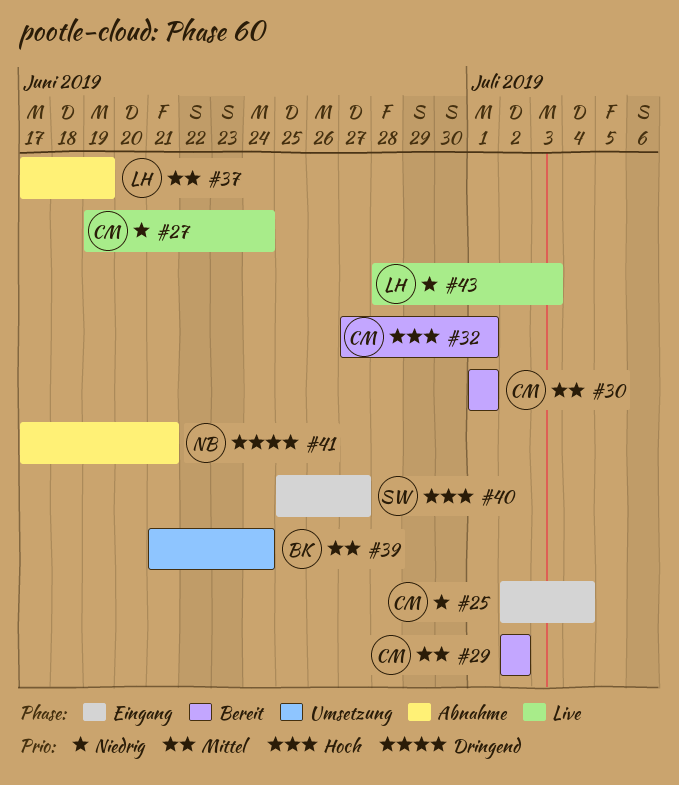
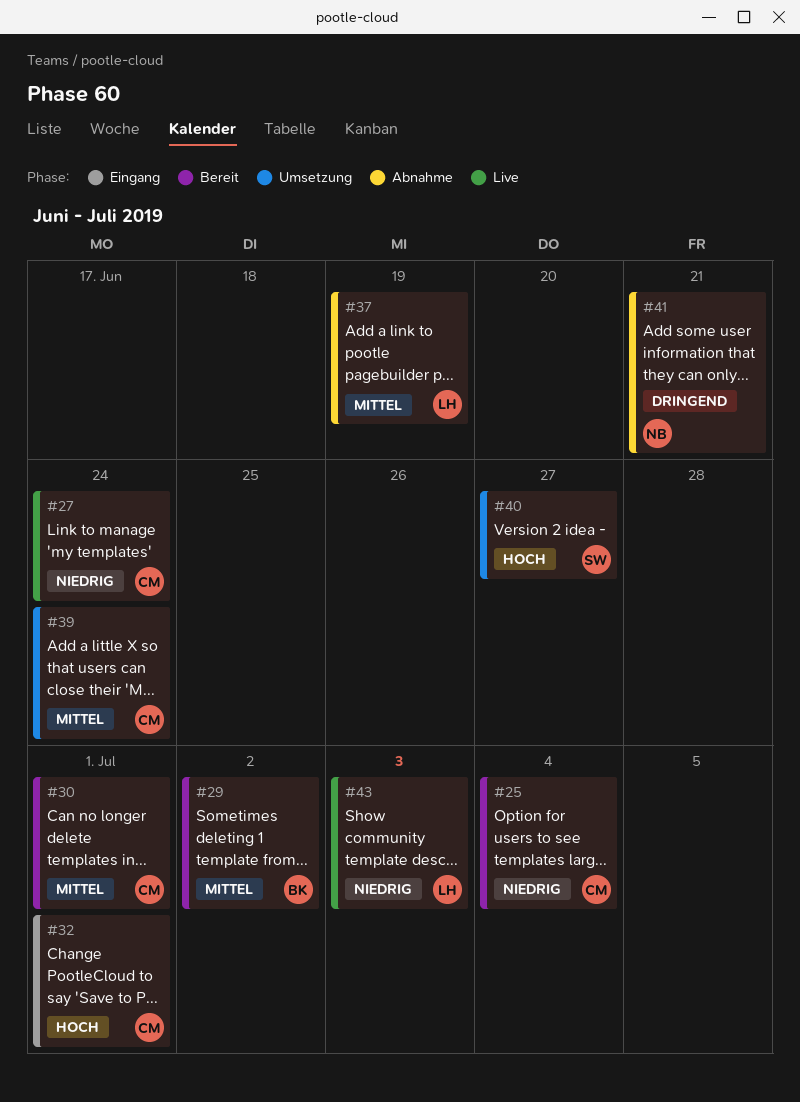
#25, status: Eingang -> Bereit
#29, owner: CM -> BK
#32, status: Bereit -> Eingang
#39, owner: BK -> CM
#40, status: Eingang -> Umsetzung

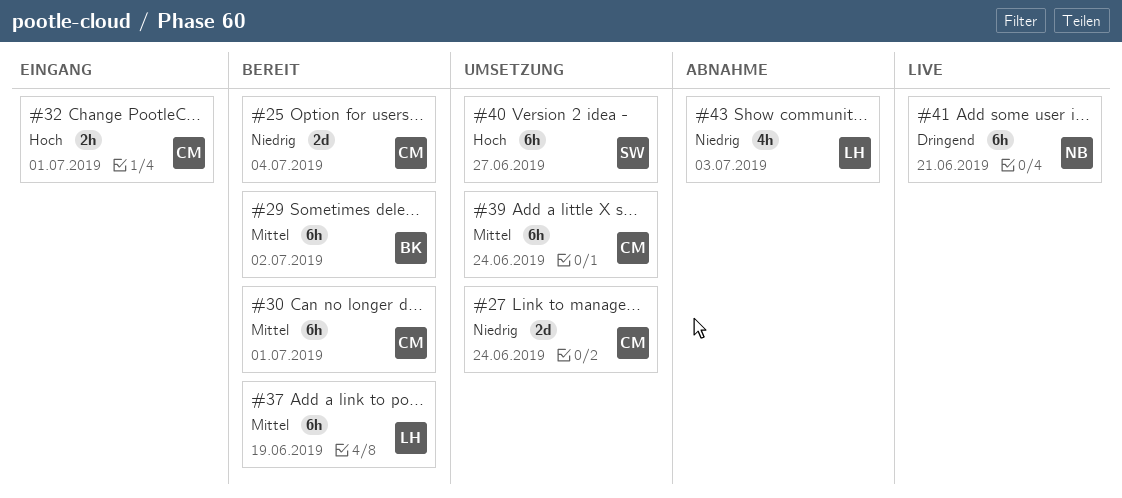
#27, status: Live -> Umsetzung
#37, status: Abnahme -> Bereit
#41, status: Abnahme -> Live
#43, status: Live -> Abnahme

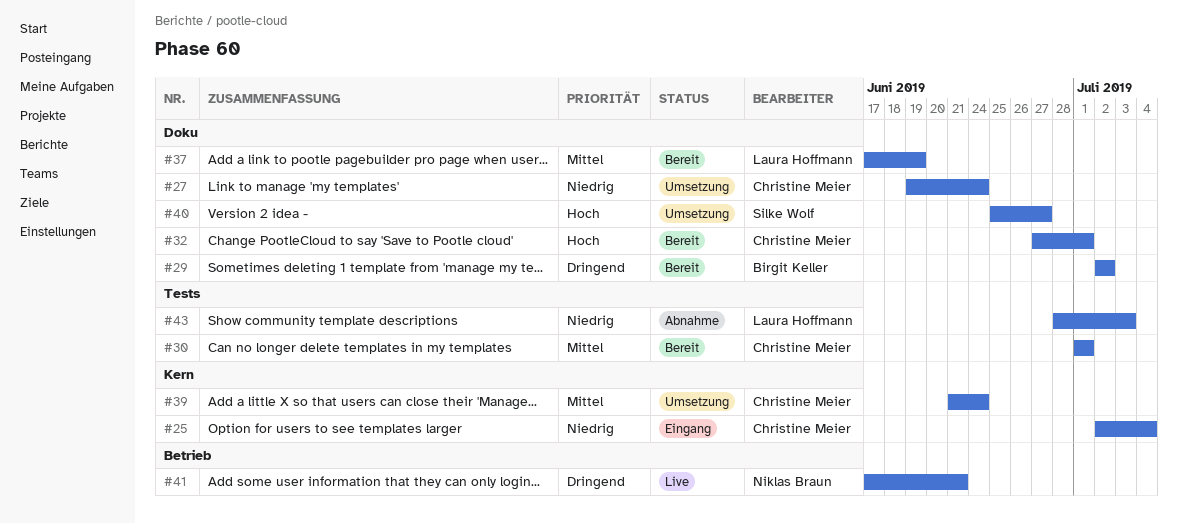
#25, status: Bereit -> Eingang
#29, priority: Mittel -> Dringend
#32, status: Eingang -> Bereit

